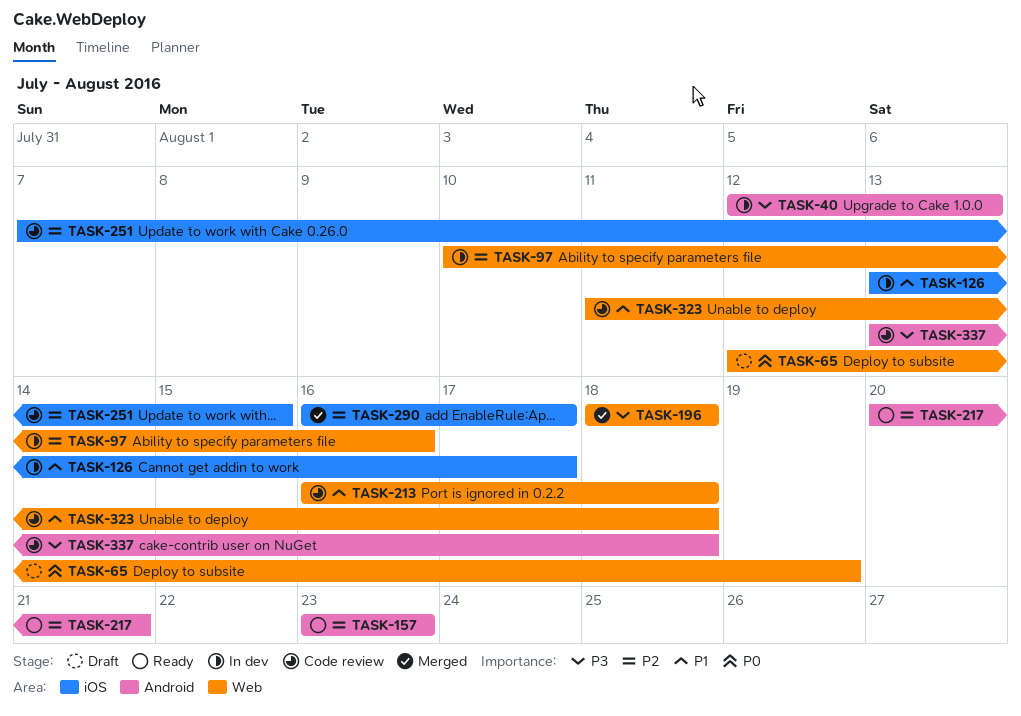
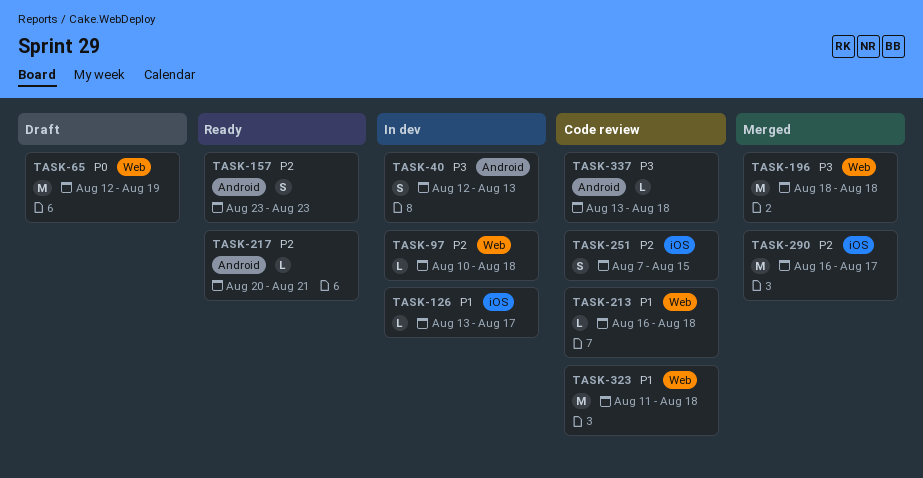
TASK-97, due: Aug 16 -> Aug 18

